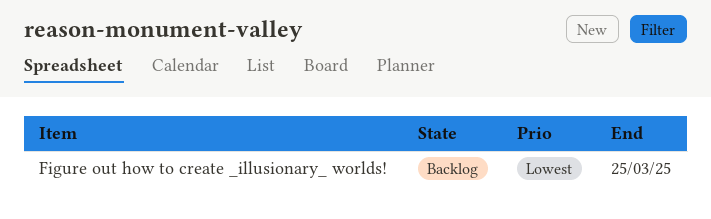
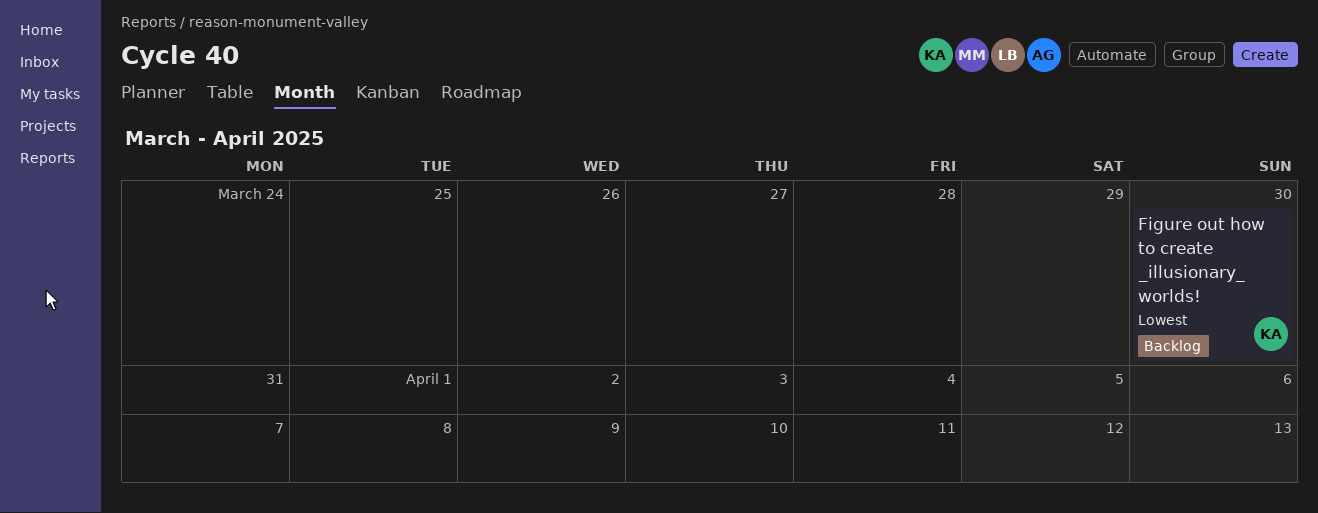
Figure out how to create _illusionary_ worlds!, due: Mar 25 -> Mar 30

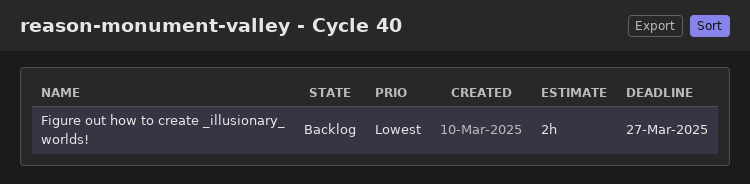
Figure out how to create _illusionary_ worlds!, due: Mar 30 -> Mar 27

